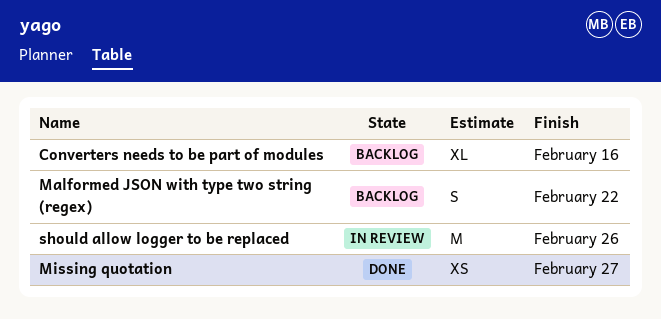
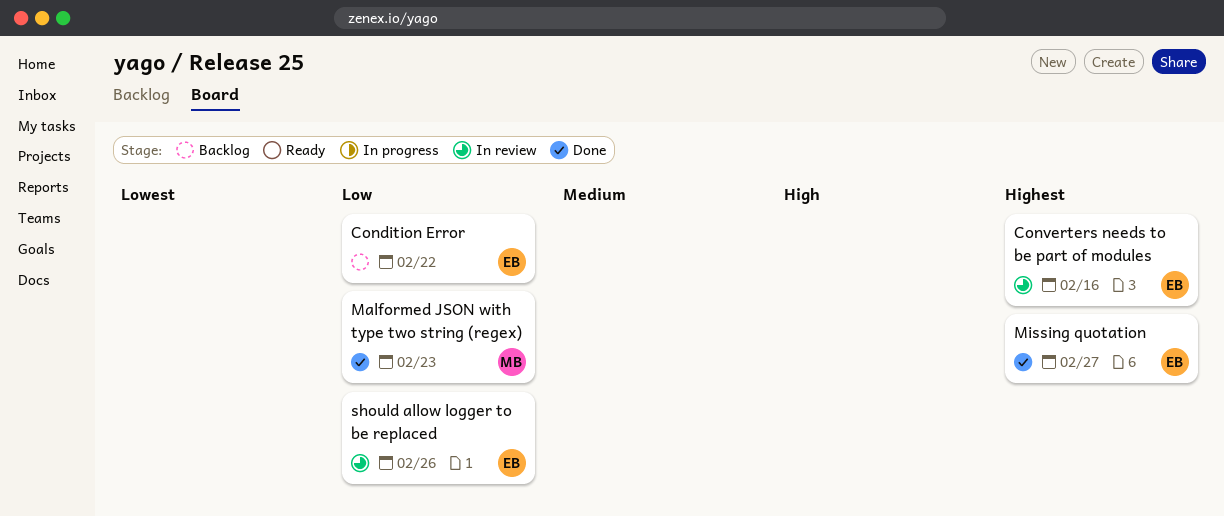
Condition Error: none -> present
Converters needs to be part of modules, status: Backlog -> In review
Malformed JSON with type two string (regex), status: Backlog -> Done
Malformed JSON with type two string (regex), due: Feb 22 -> Feb 23

